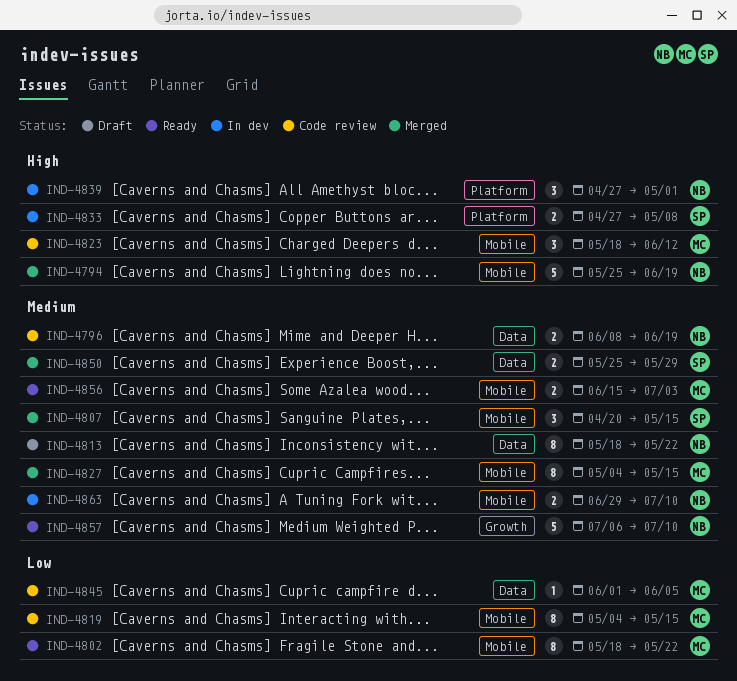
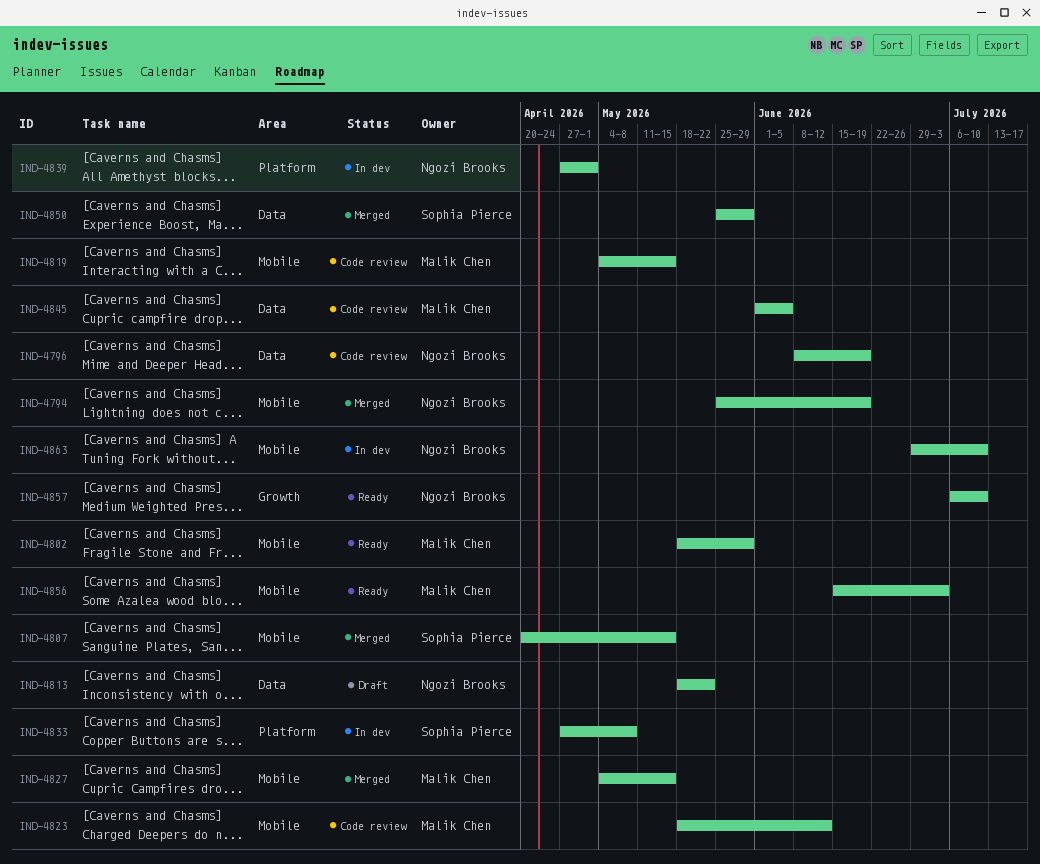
IND-4802, due: May 22 -> May 29

